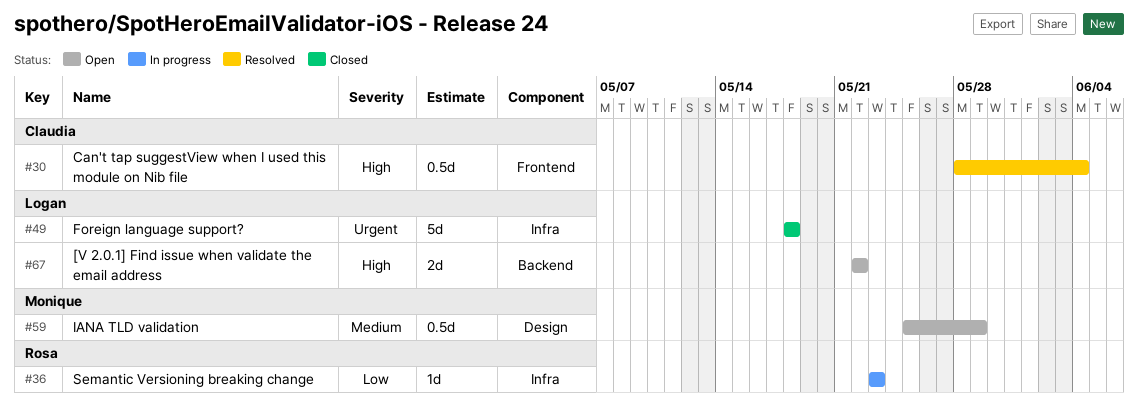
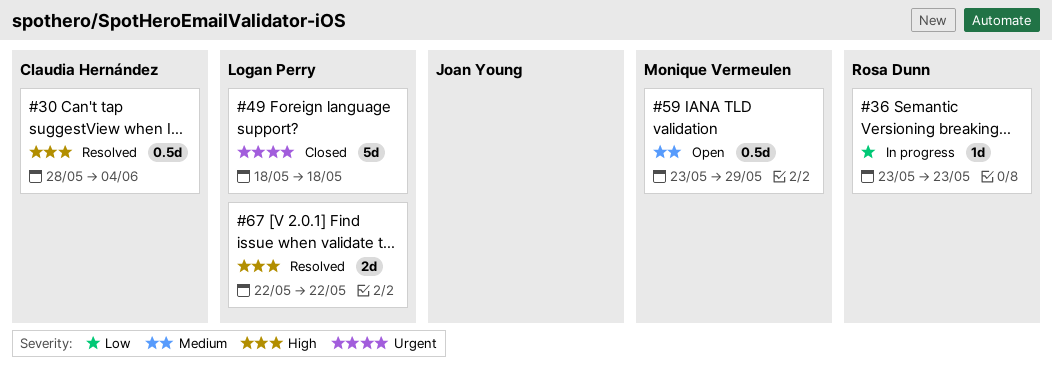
#59, start: May 25 -> May 23
#67, status: Open -> Resolved

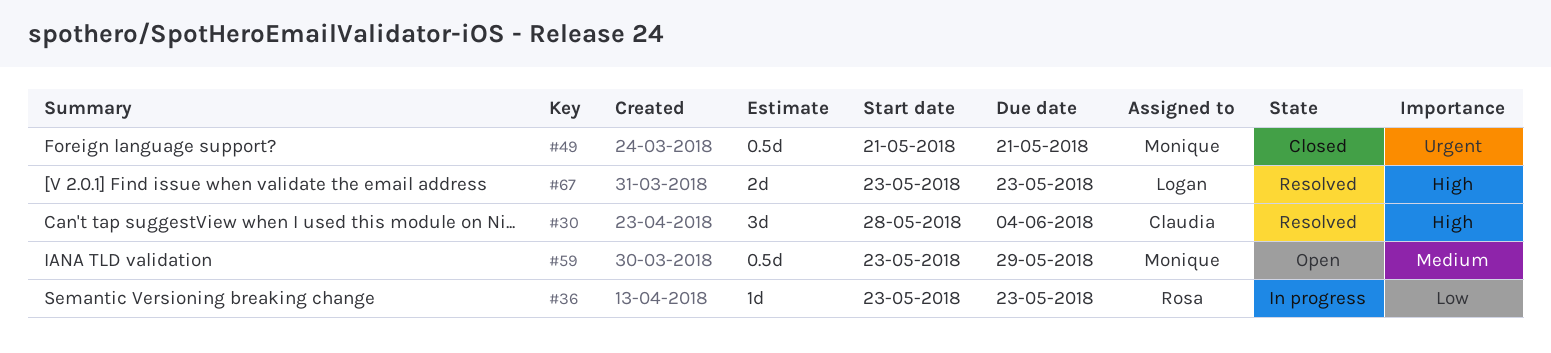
#30, estimate: 0.5d -> 3d
#49, owner: Logan Perry -> Monique Vermeulen
#49, estimate: 5d -> 0.5d
#49, start: May 18 -> May 21
#49, due: May 18 -> May 21
#67, start: May 22 -> May 23
#67, due: May 22 -> May 23

